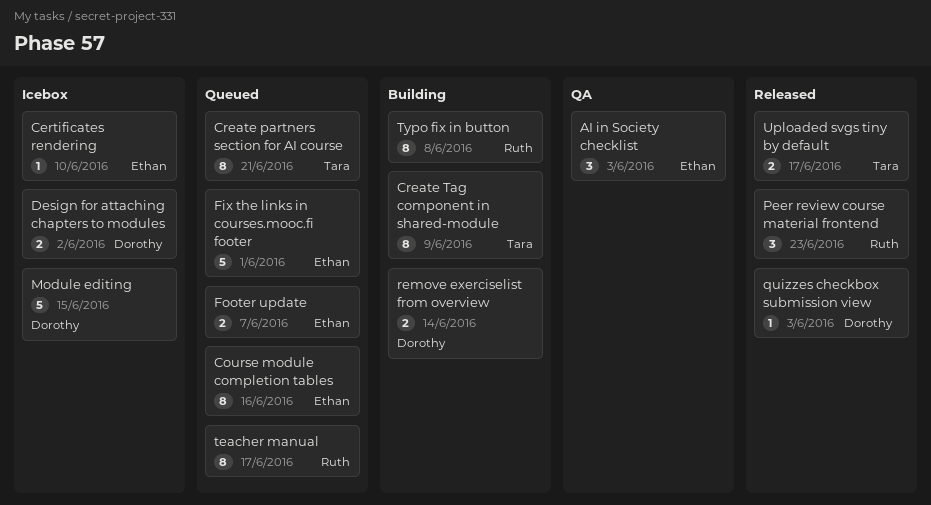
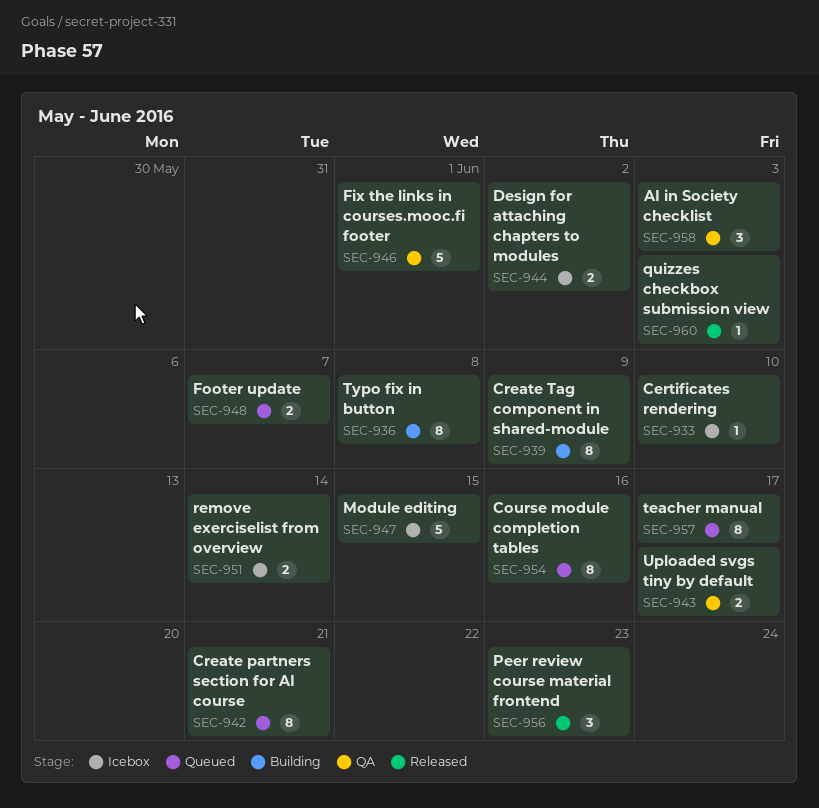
Fix the links in courses.mooc.fi footer, status: Queued -> QA
remove exerciselist from overview, status: Building -> Icebox
Uploaded svgs tiny by default, status: Released -> QA

